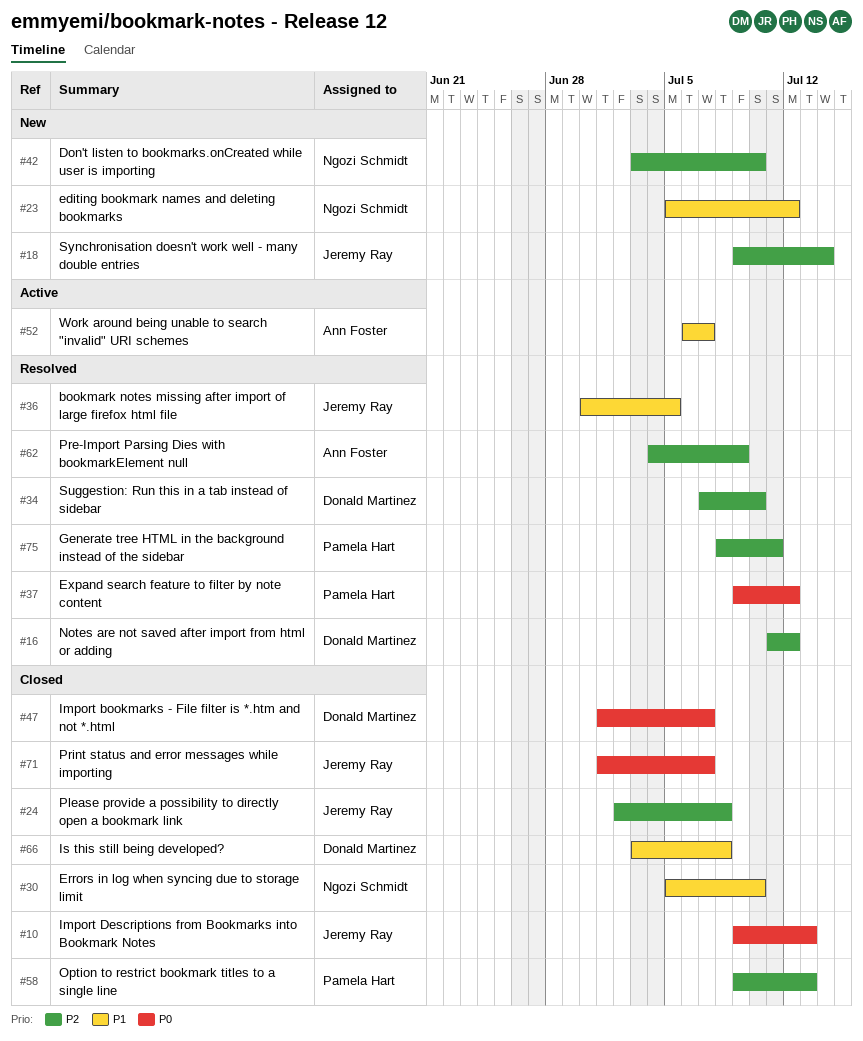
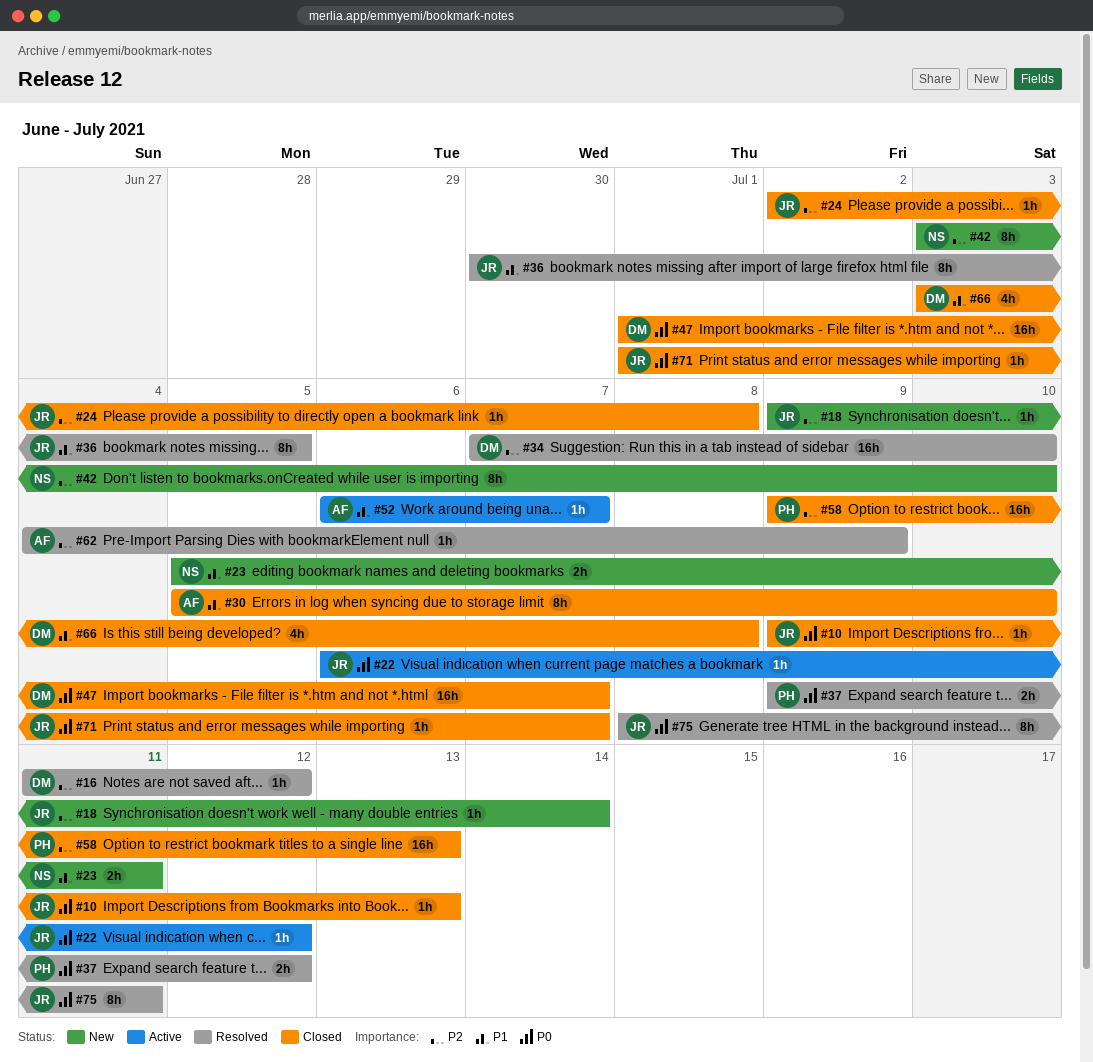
#22: none -> present
#23, due: Jul 12 -> Jul 11
#30, owner: Ngozi Schmidt -> Ann Foster
#75, owner: Pamela Hart -> Jeremy Ray
#75, priority: P2 -> P0

